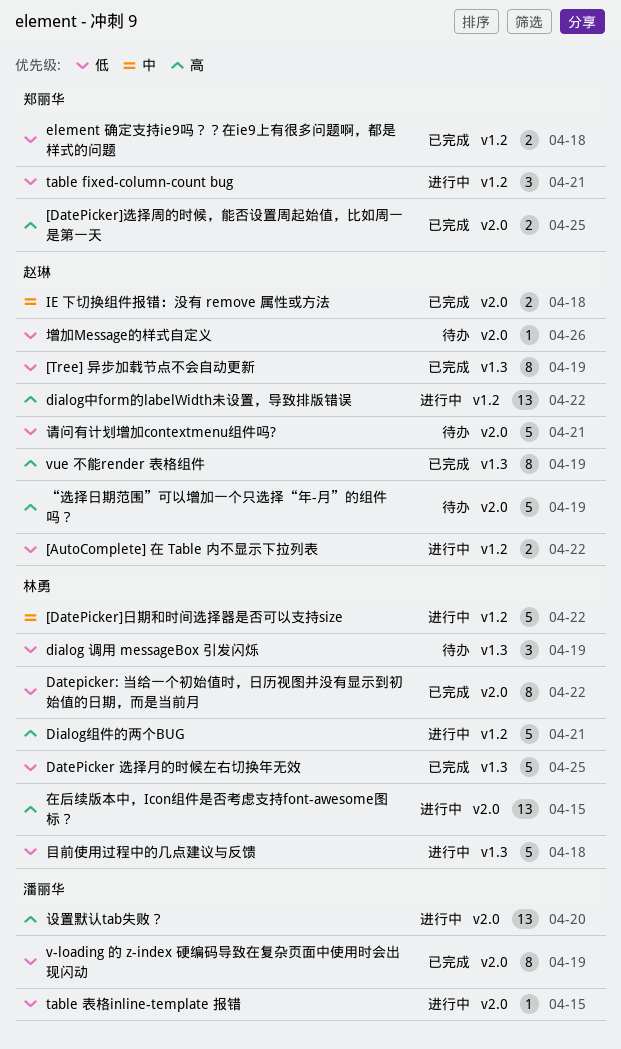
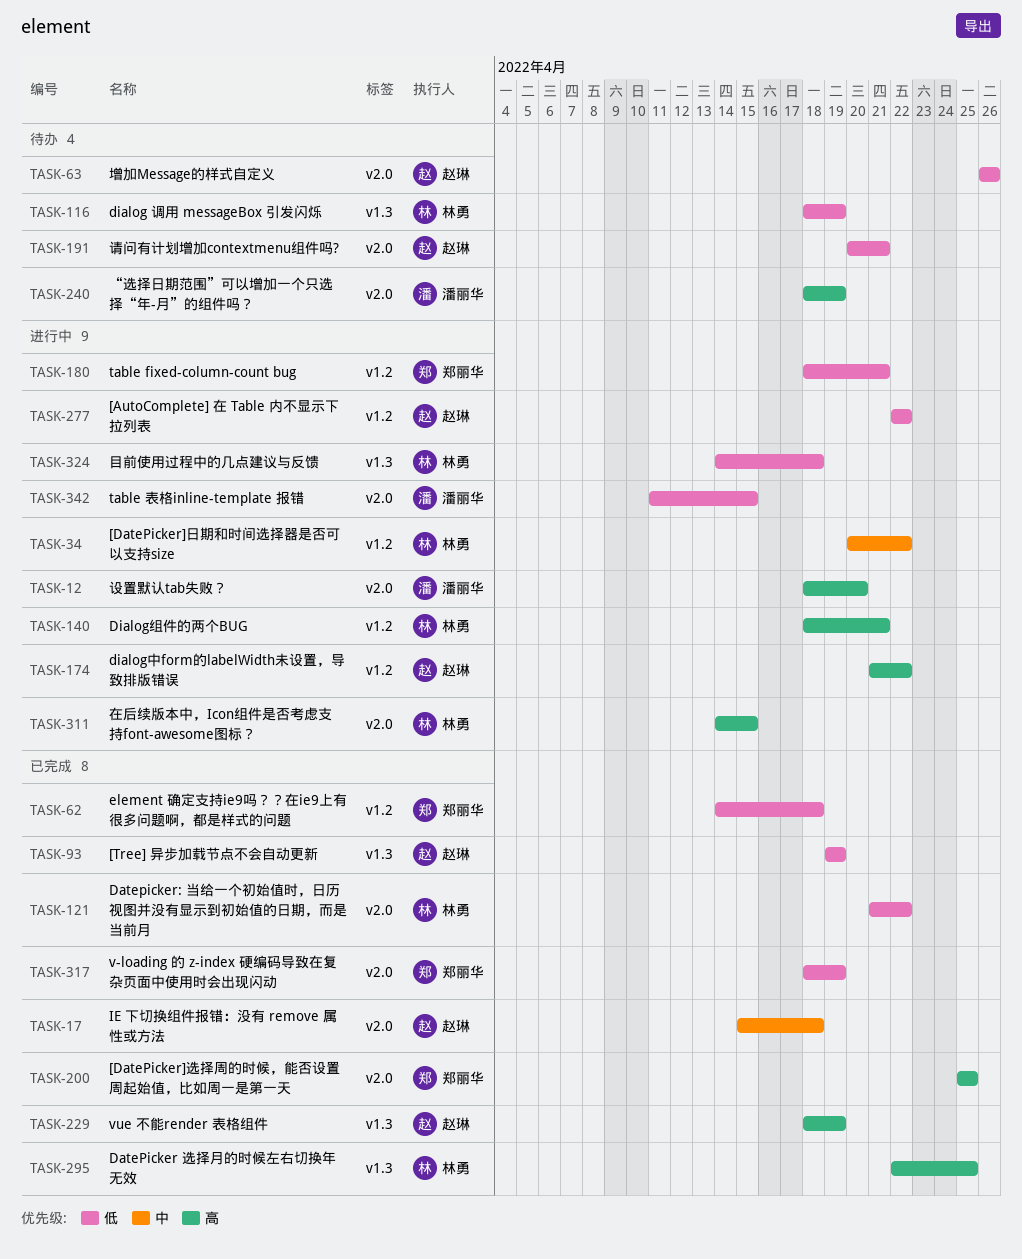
DatePicker 选择月的时候左右切换年无效, priority: 低 -> 高
v-loading 的 z-index 硬编码导致在复杂页面中使用时会出现闪动, owner: 潘丽华 -> 郑丽华
“选择日期范围”可以增加一个只选择“年-月”的组件吗？, owner: 赵琳 -> 潘丽华

